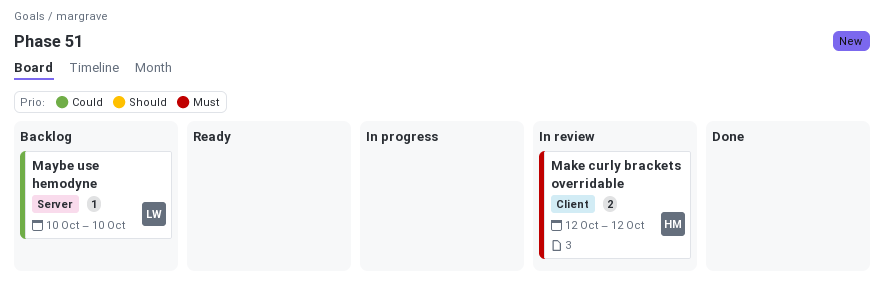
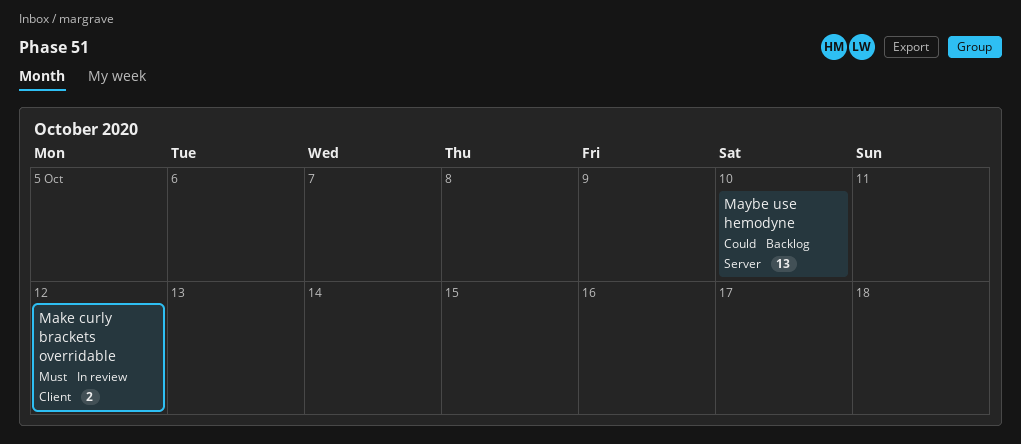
Maybe use hemodyne, estimate: 1 -> 13

